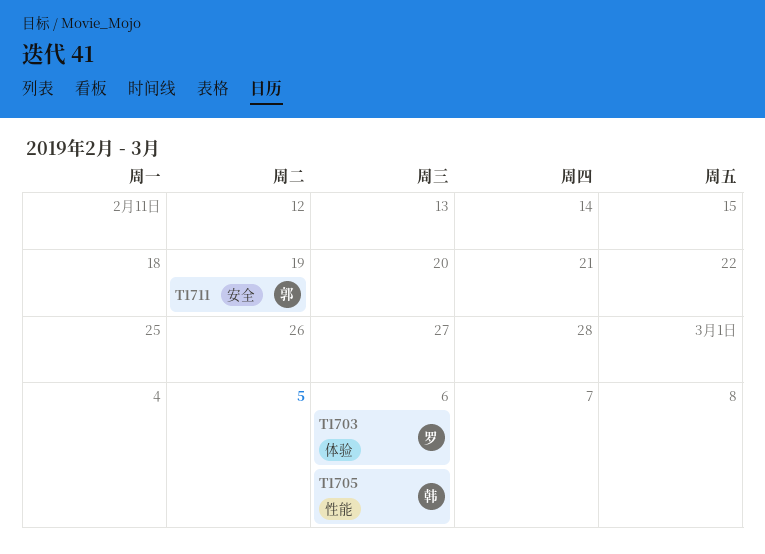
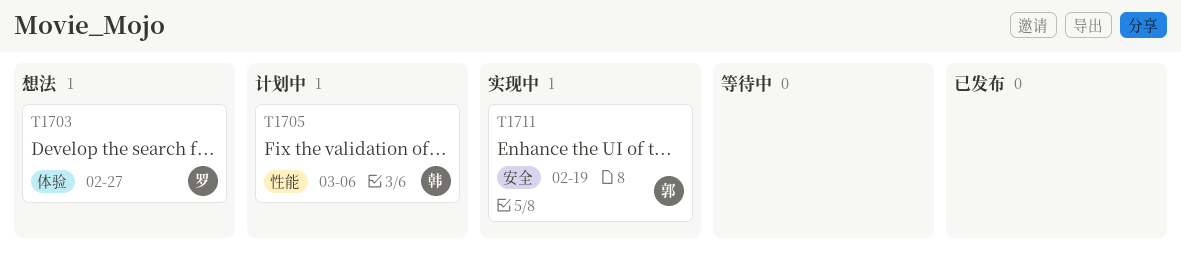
T1703, due: Mar 6 -> Feb 27

